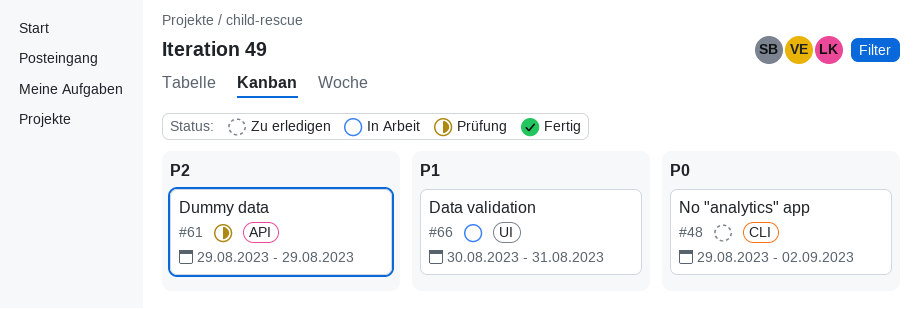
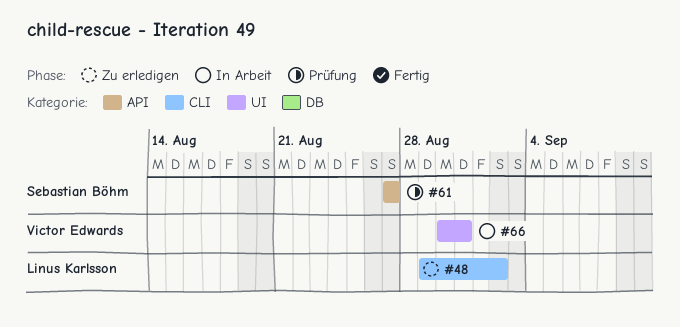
#61, start: Aug 29 -> Aug 27
#61, due: Aug 29 -> Aug 27

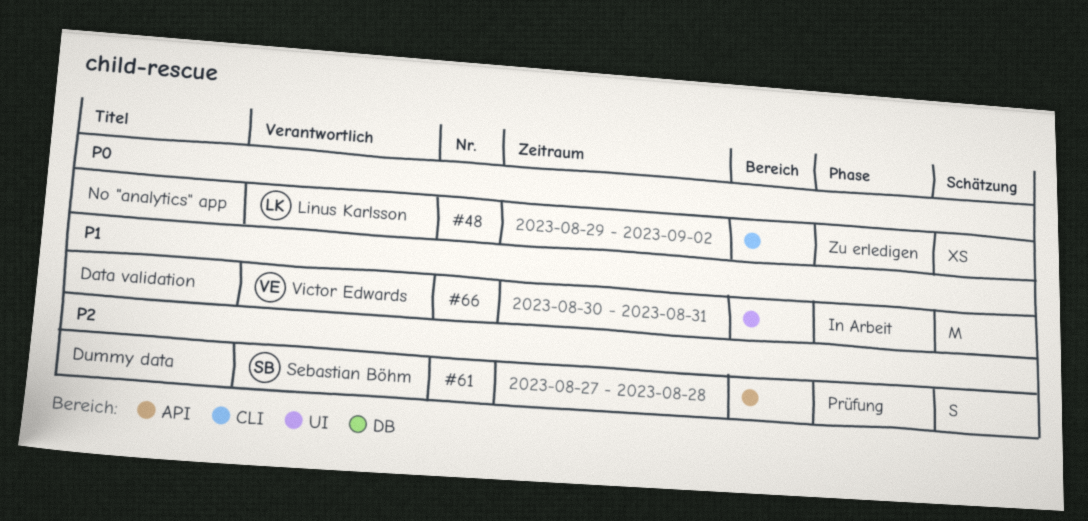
#61, due: Aug 27 -> Aug 28

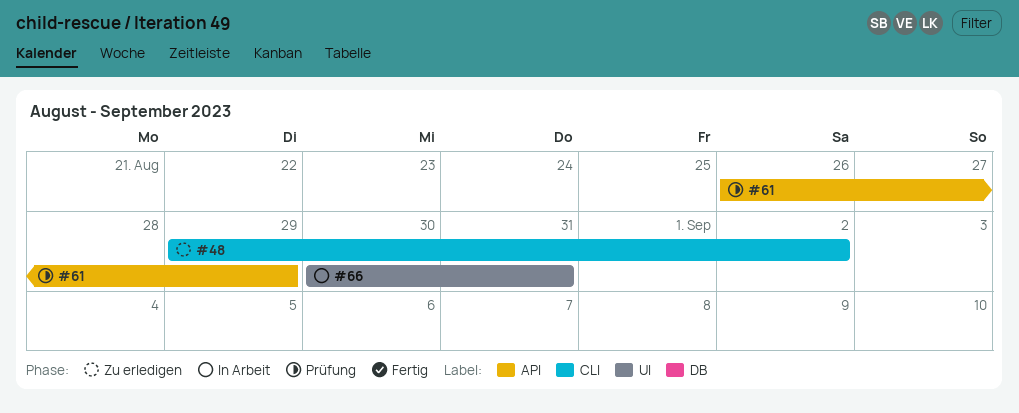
#61, start: Aug 27 -> Aug 26
#61, due: Aug 28 -> Aug 29

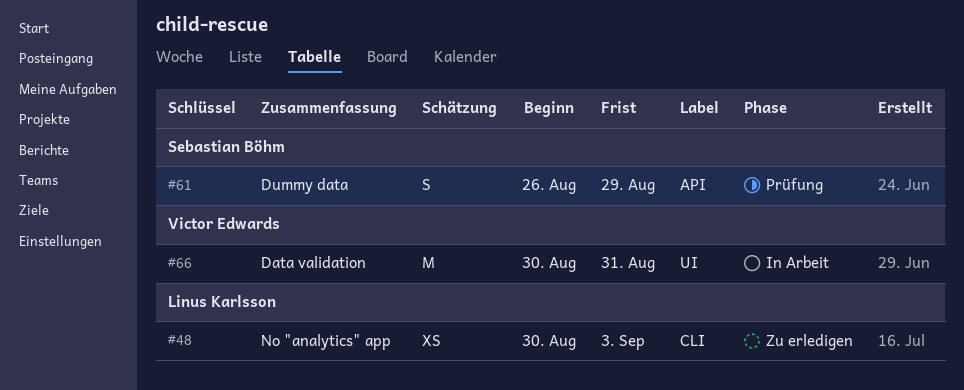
#48, start: Aug 29 -> Aug 30
#48, due: Sep 2 -> Sep 3

